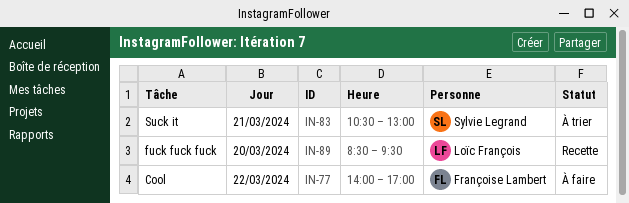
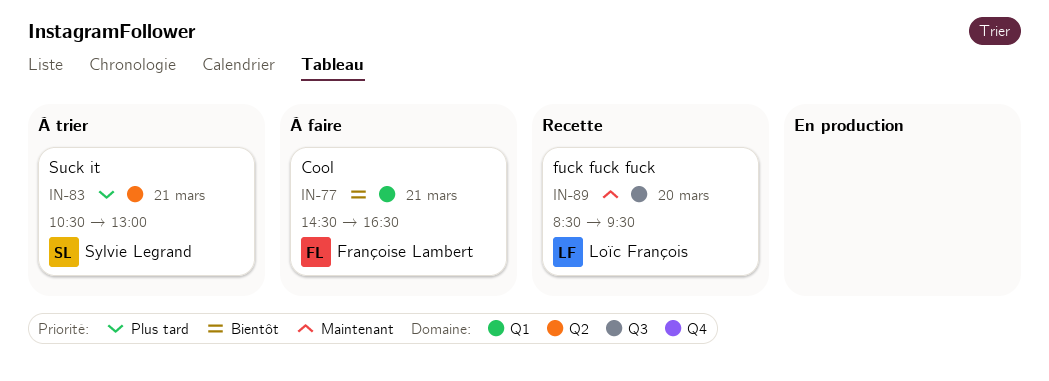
IN-77, day: Mar 22 -> Mar 21
IN-77, begins: 14:00 -> 14:30
IN-77, ends: 17:00 -> 16:30

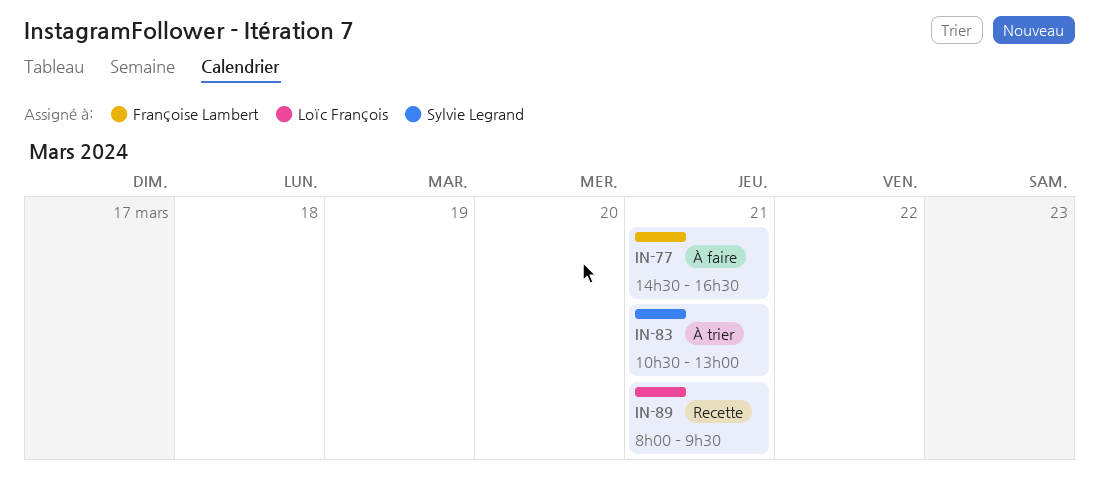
IN-89, day: Mar 20 -> Mar 21
IN-89, begins: 08:30 -> 08:00

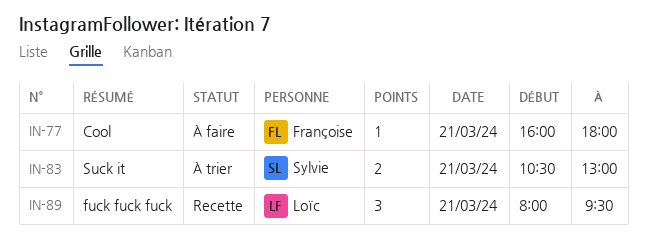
IN-77, begins: 14:30 -> 16:00
IN-77, ends: 16:30 -> 18:00

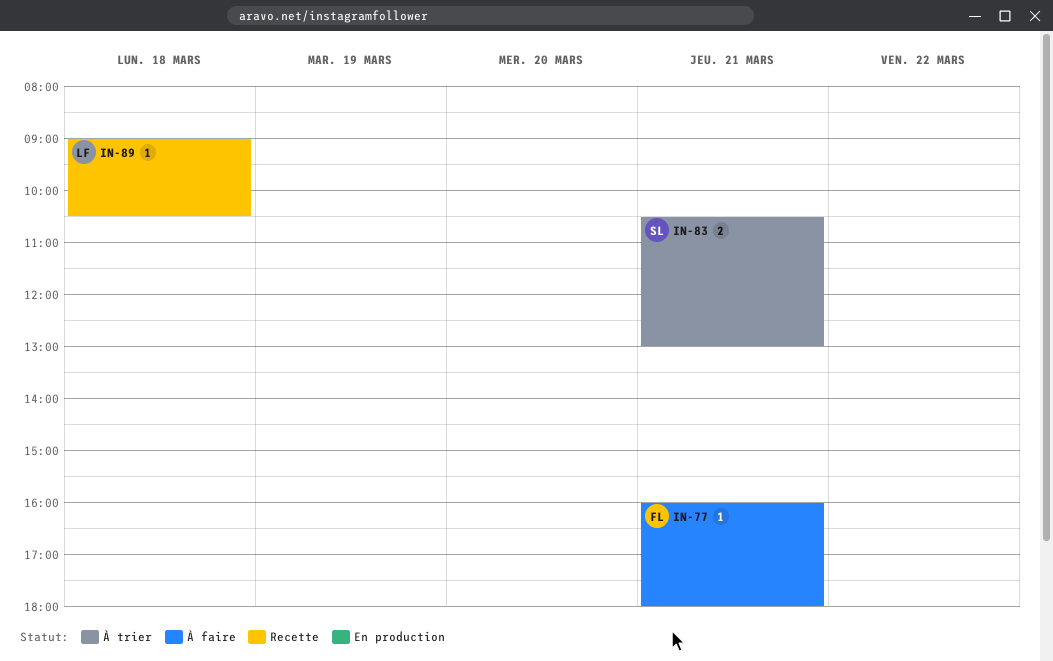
IN-89, estimate: 3 -> 1
IN-89, day: Mar 21 -> Mar 18
IN-89, begins: 08:00 -> 09:00
IN-89, ends: 09:30 -> 10:30

